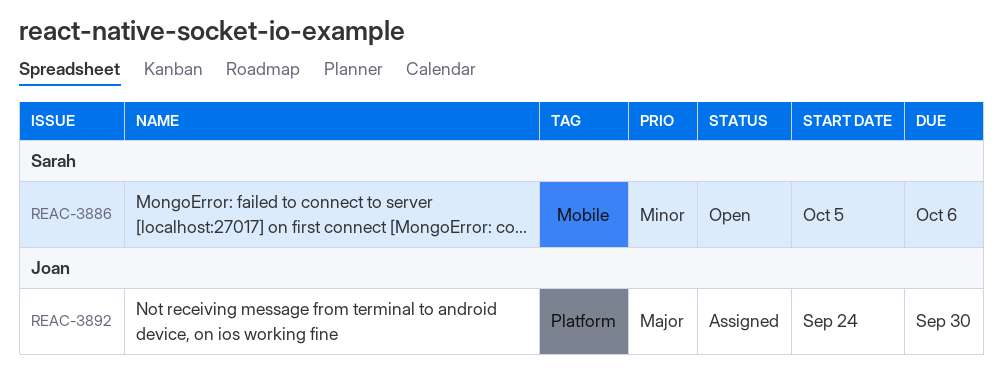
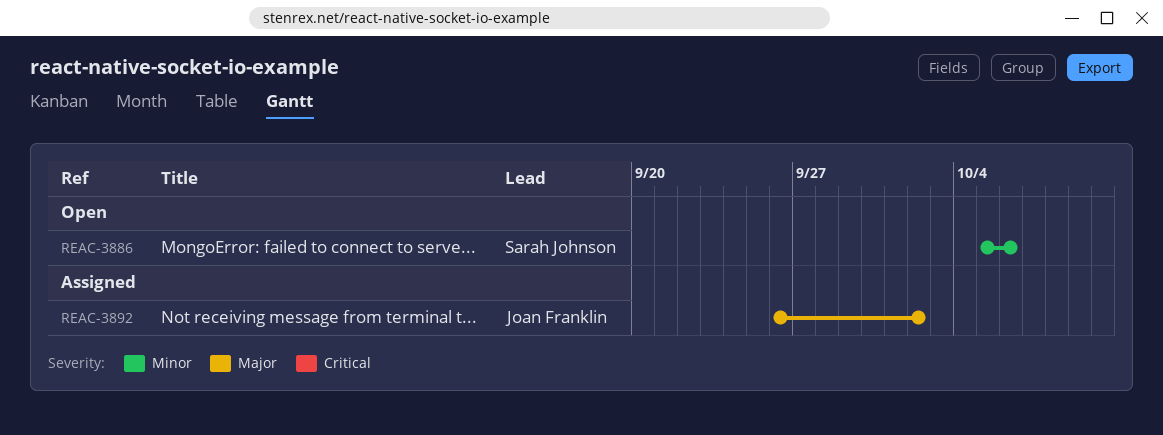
REAC-3892, start: Sep 24 -> Sep 26
REAC-3892, due: Sep 30 -> Oct 2

